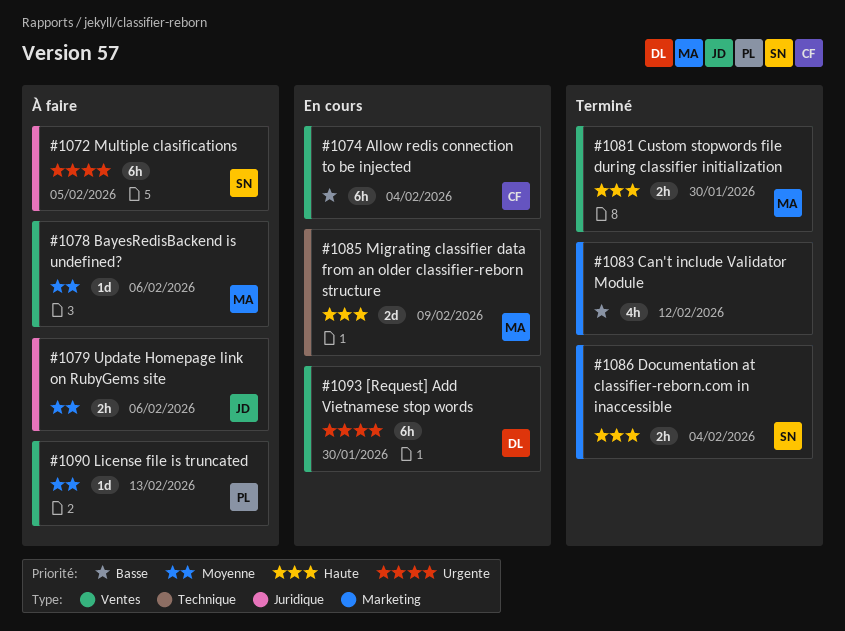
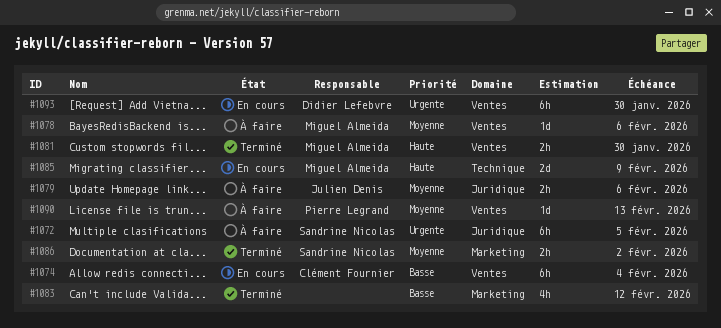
#1086, priority: Haute -> Moyenne
#1086, due: Feb 4 -> Feb 2

